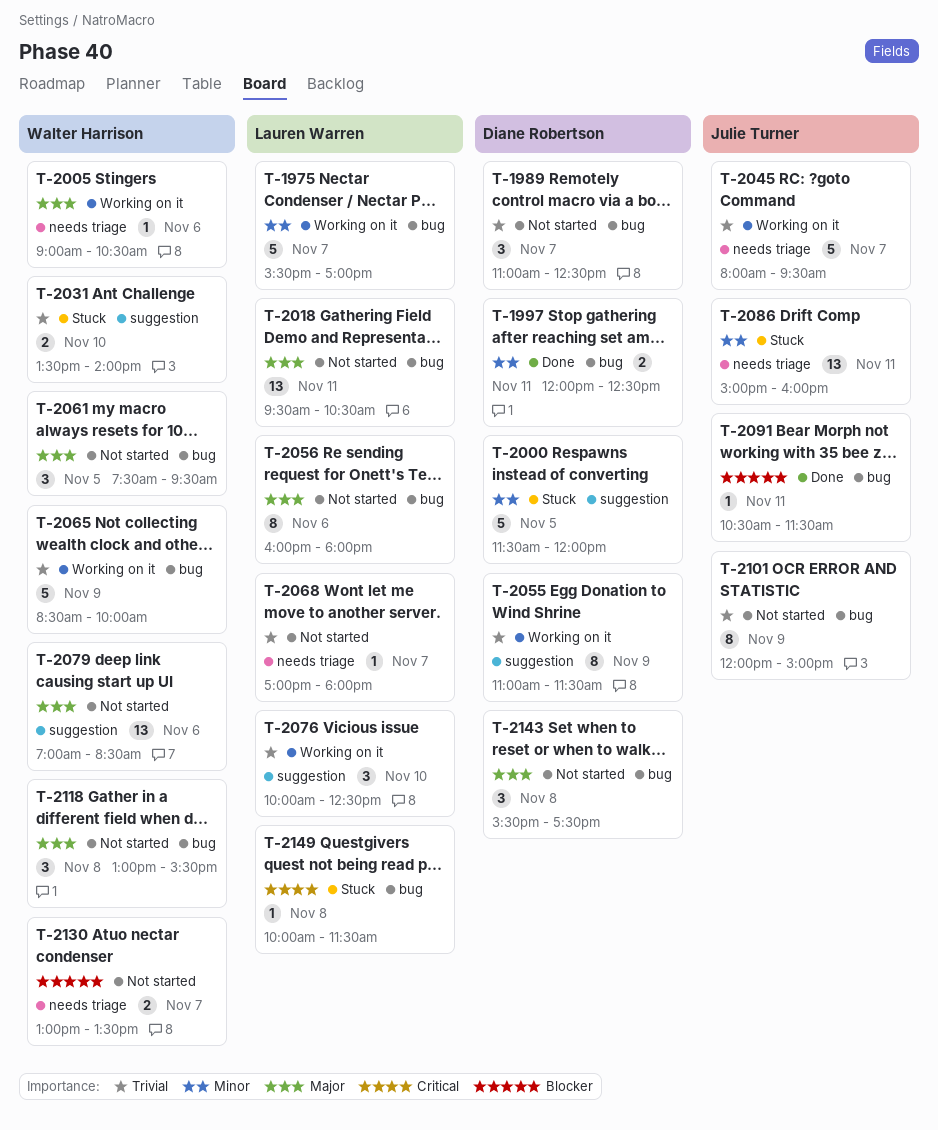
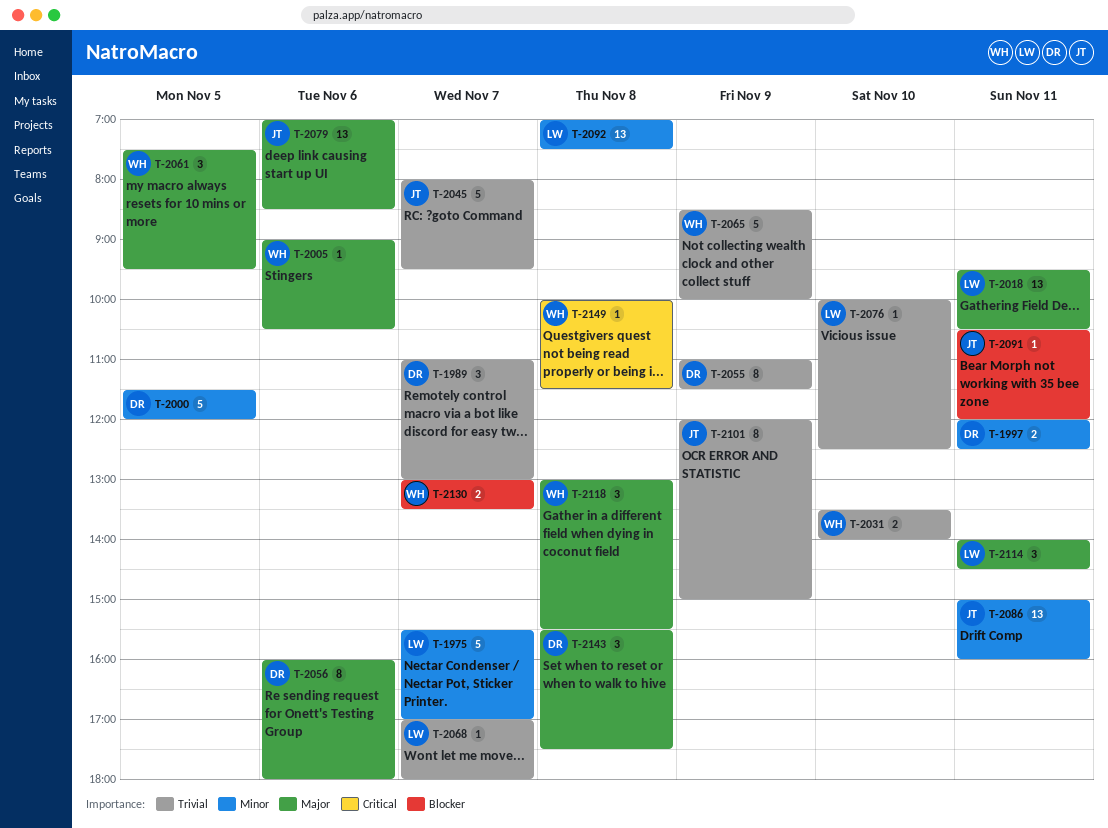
T-1989, ends: 12:30 -> 13:00
T-2056, owner: Lauren Warren -> Diane Robertson
T-2076, estimate: 3 -> 1
T-2079, owner: Walter Harrison -> Julie Turner
T-2091, ends: 11:30 -> 12:00
T-2092: none -> present
T-2114: none -> present
T-2149, owner: Lauren Warren -> Walter Harrison

